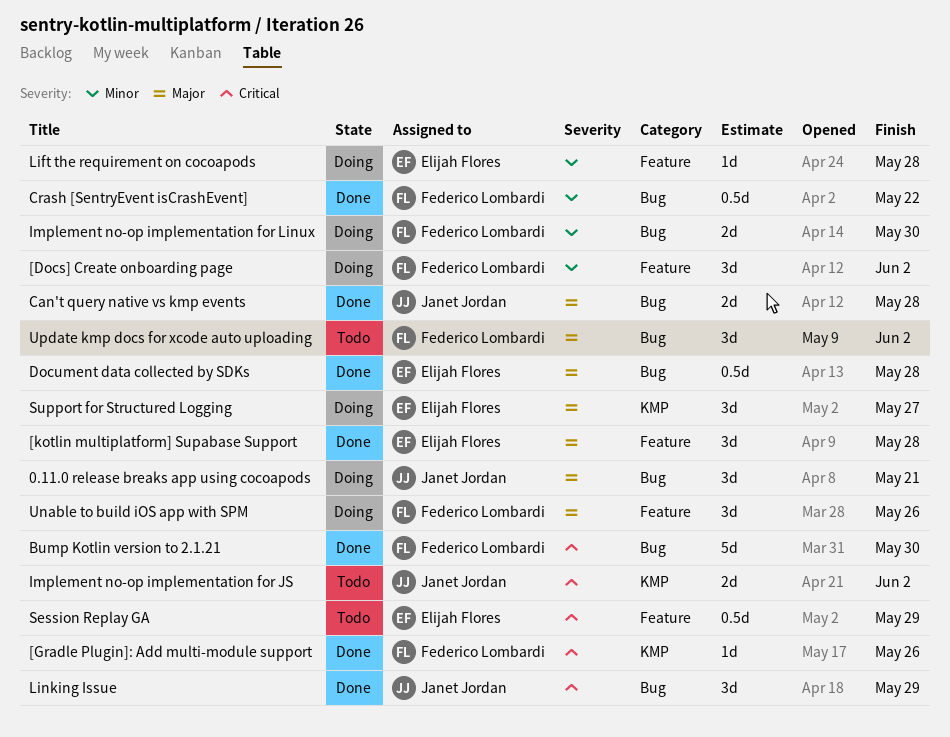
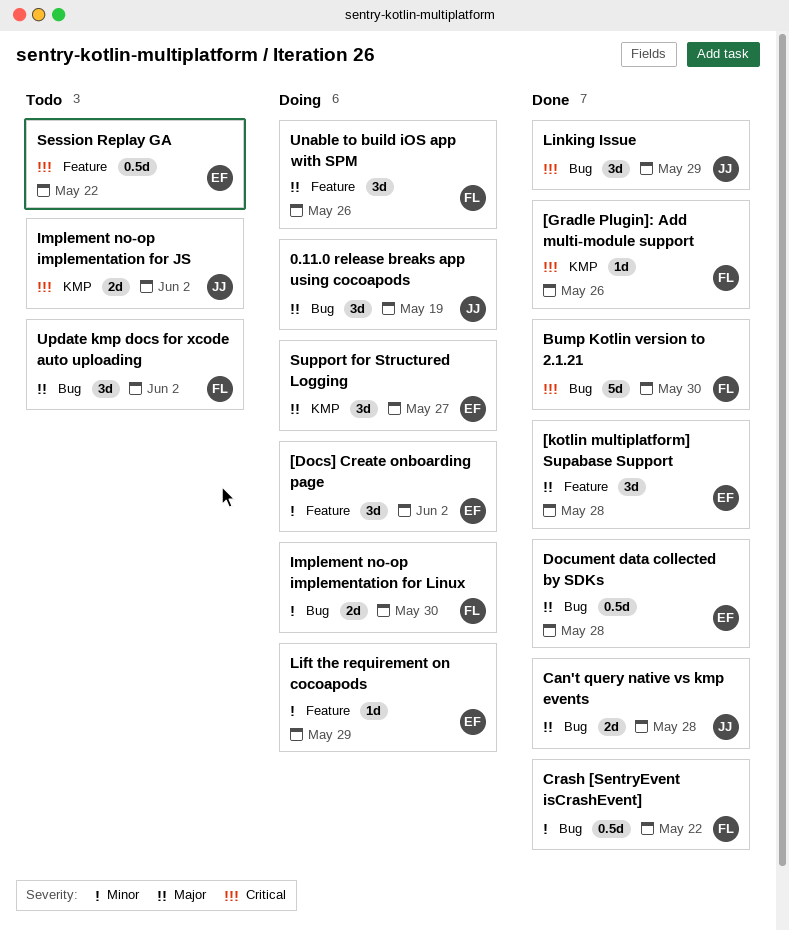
0.11.0 release breaks app using cocoapods, due: May 21 -> May 19
[Docs] Create onboarding page, owner: Federico Lombardi -> Elijah Flores
Lift the requirement on cocoapods, due: May 28 -> May 29
Session Replay GA, due: May 29 -> May 22

